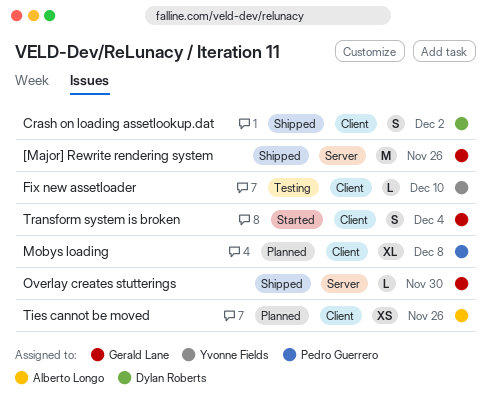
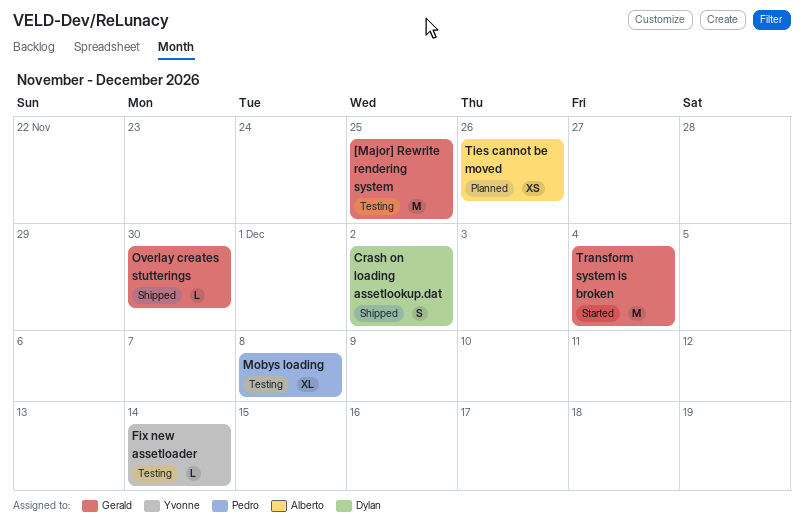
[Major] Rewrite rendering system, status: Shipped -> Testing
[Major] Rewrite rendering system, due: Nov 26 -> Nov 25
Fix new assetloader, due: Dec 10 -> Dec 14
Mobys loading, status: Planned -> Testing
Transform system is broken, estimate: S -> M

